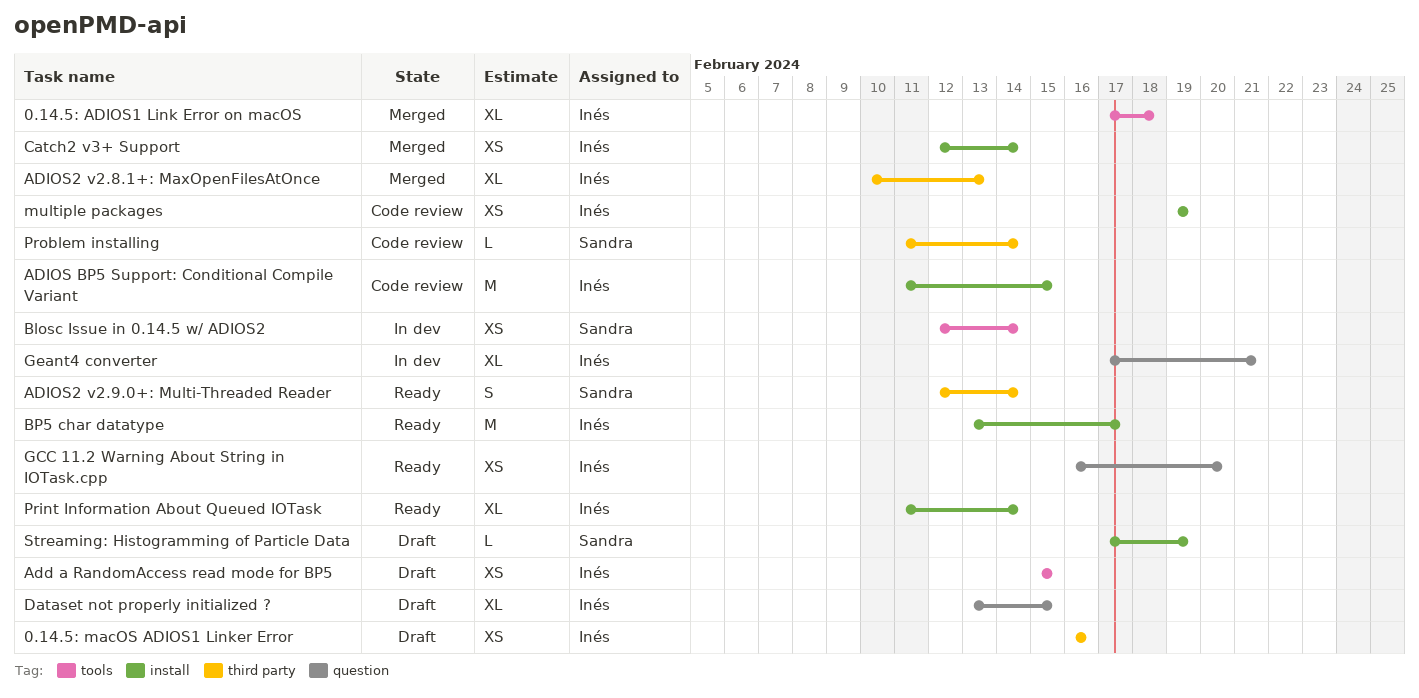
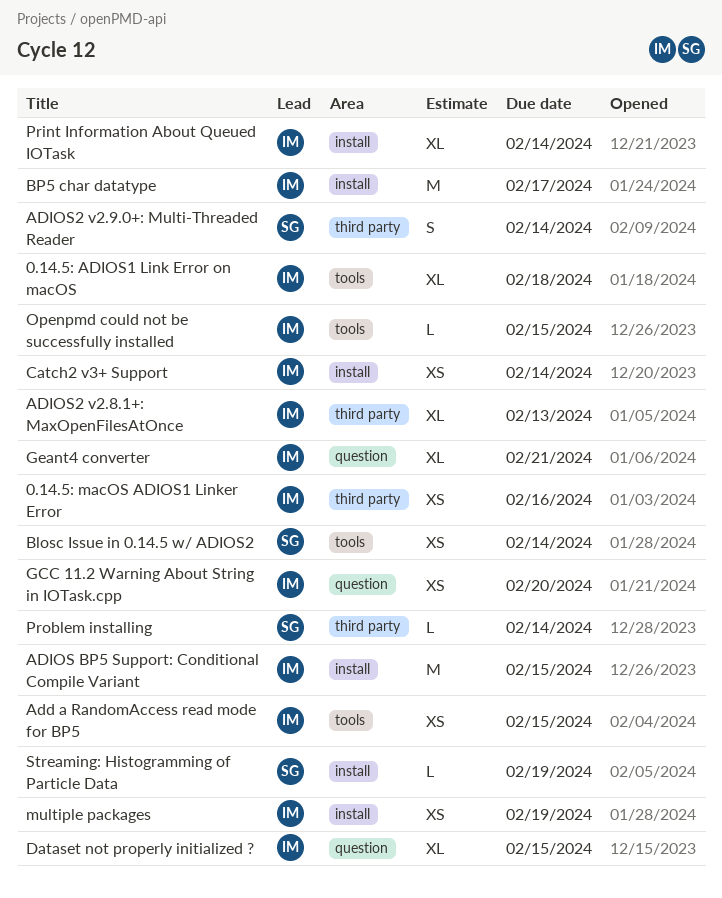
Openpmd could not be successfully installed: none -> present

